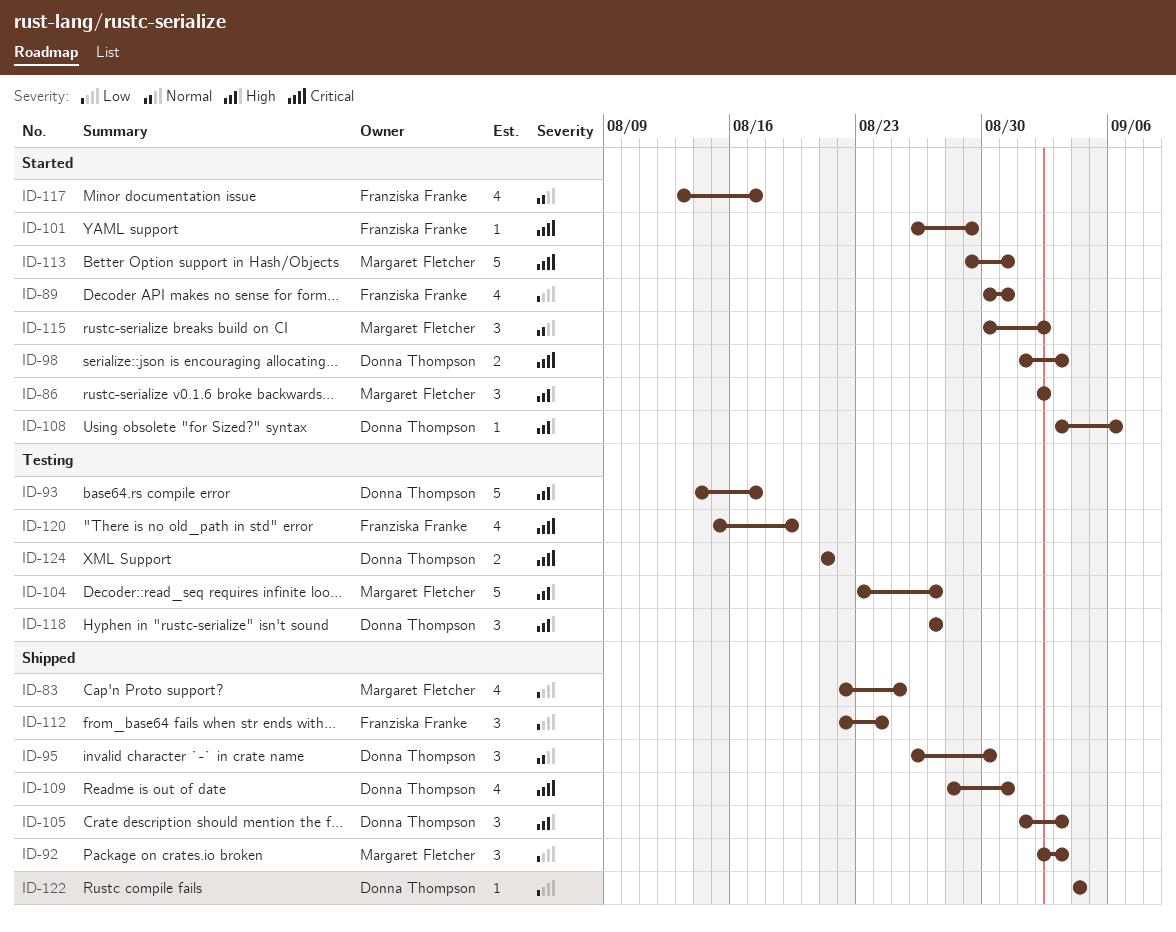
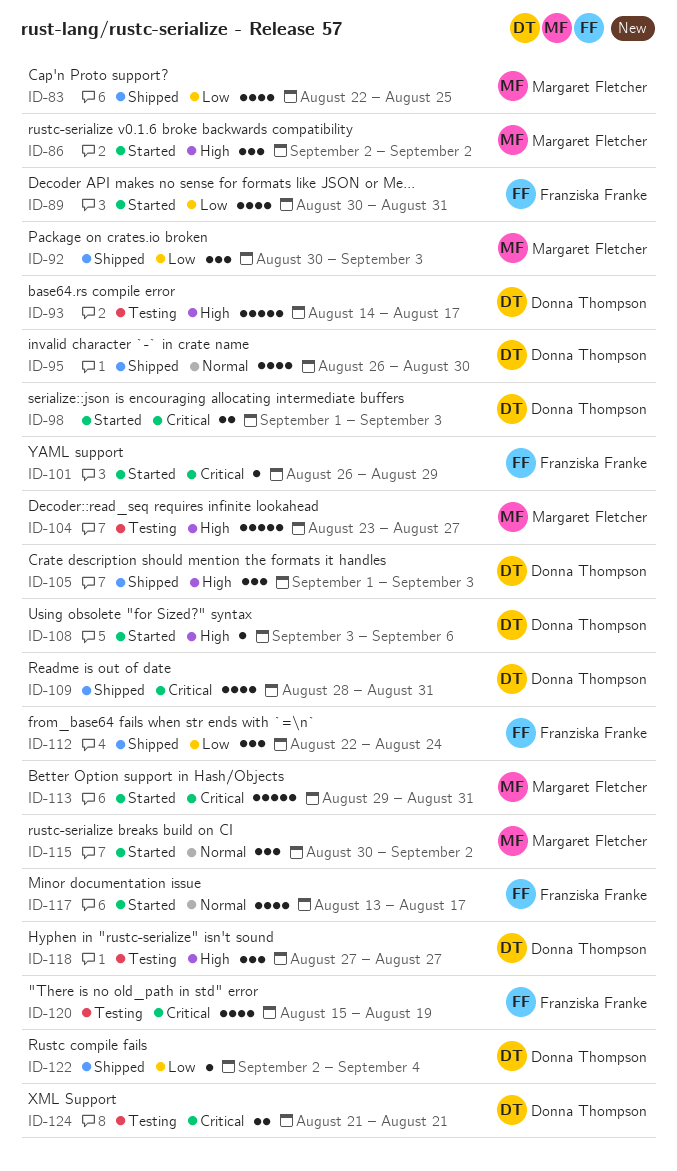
ID-92, start: Sep 2 -> Aug 30
ID-95, estimate: 3 -> 4
ID-122, start: Sep 4 -> Sep 2

